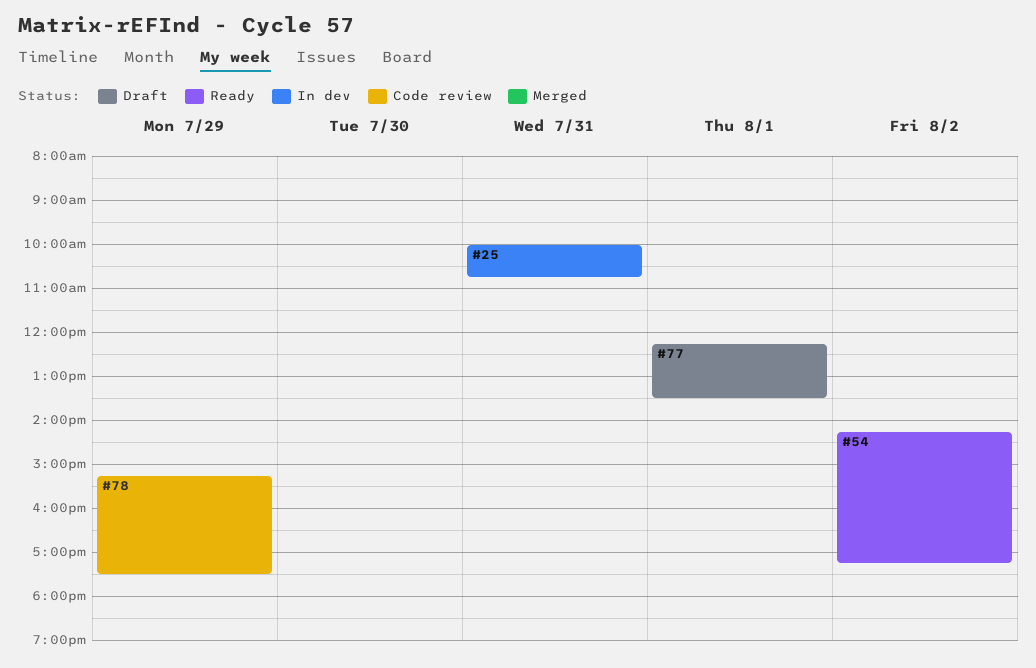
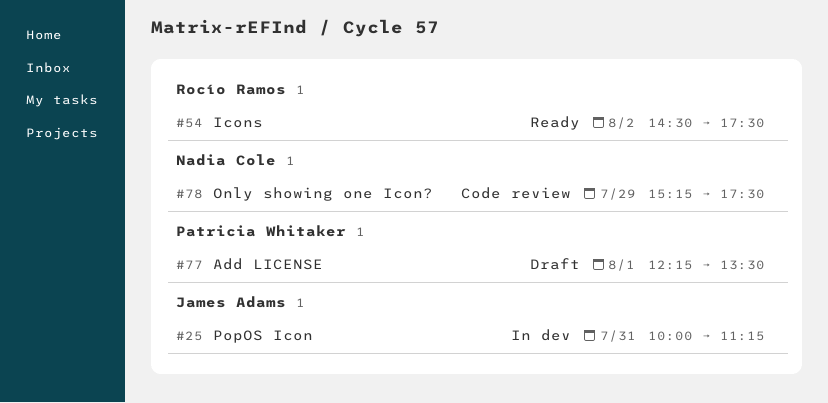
#25, ends: 10:45 -> 11:15
#54, begins: 14:15 -> 14:30
#54, ends: 17:15 -> 17:30

